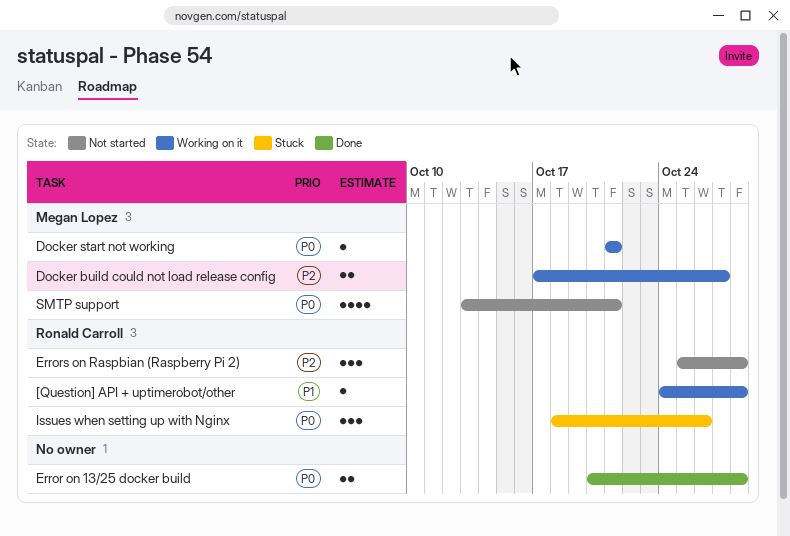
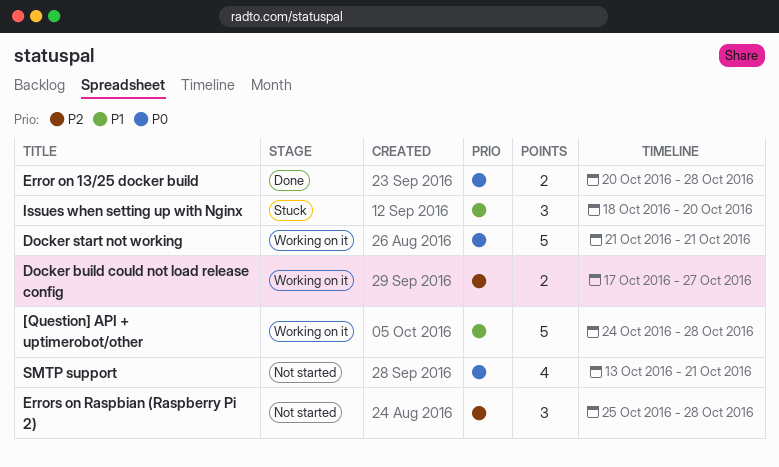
[Question] API + uptimerobot/other, estimate: 1 -> 5
Docker start not working, estimate: 1 -> 5
Issues when setting up with Nginx, priority: P0 -> P1
Issues when setting up with Nginx, due: Oct 26 -> Oct 20

